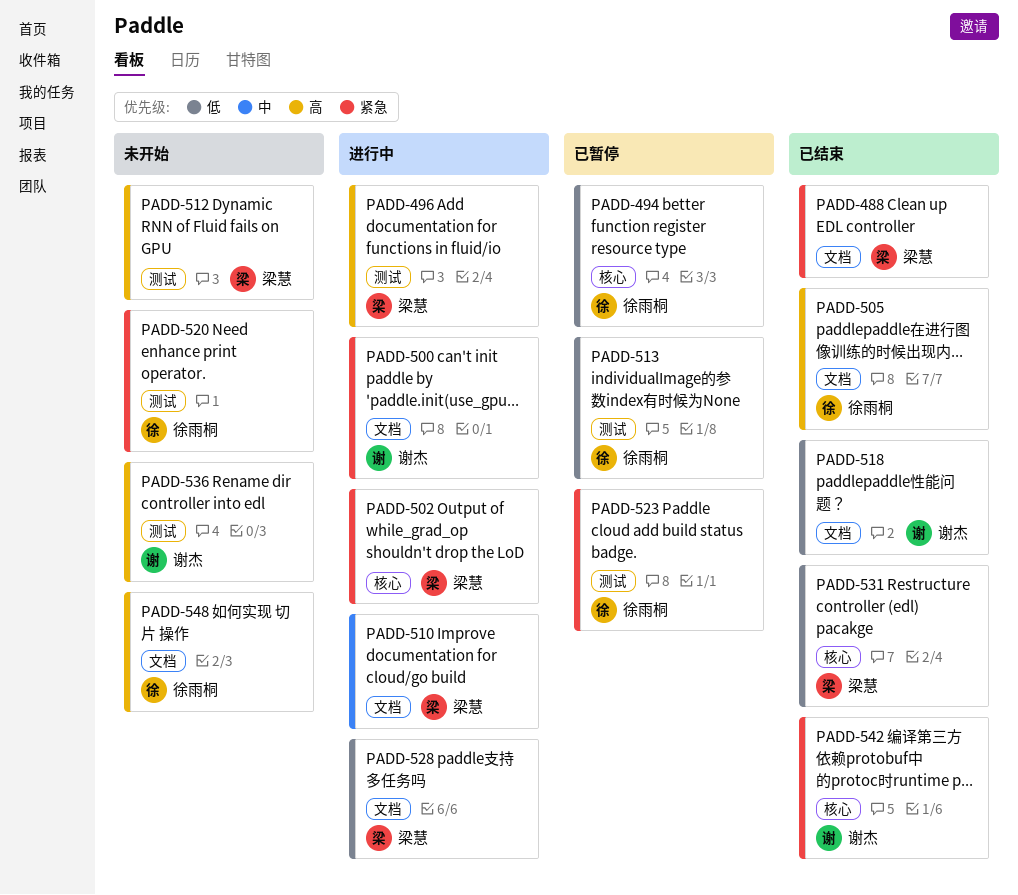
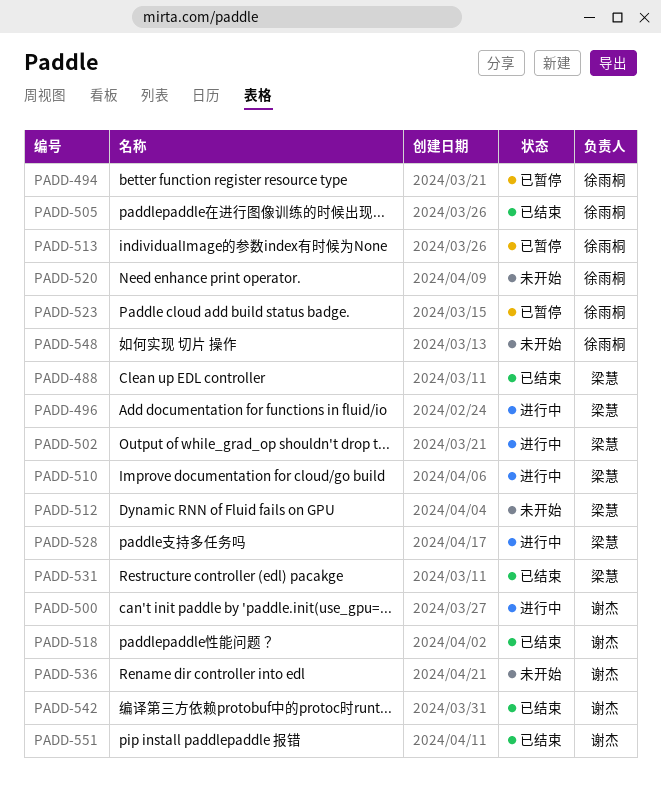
PADD-551: none -> present

